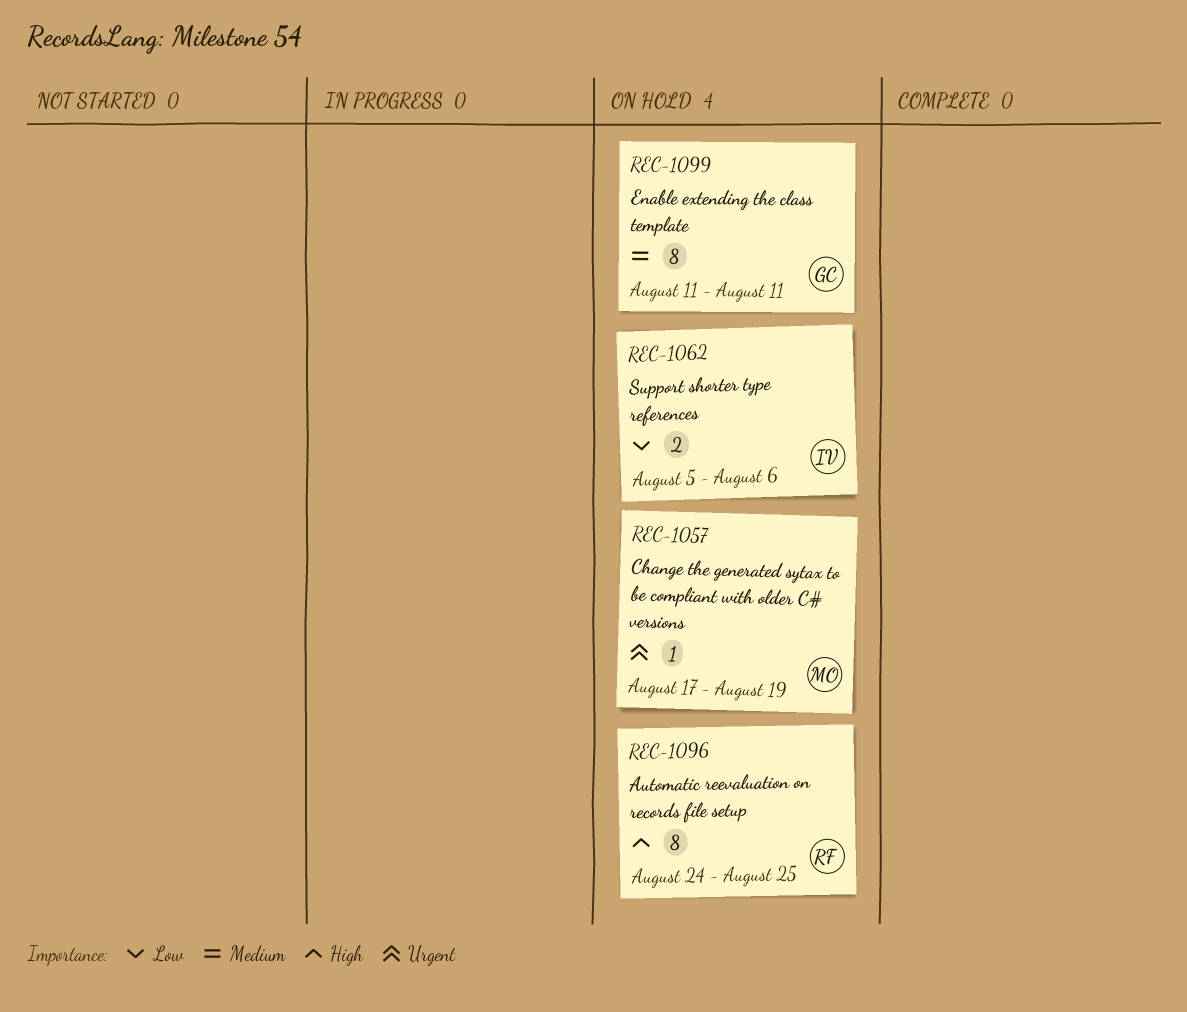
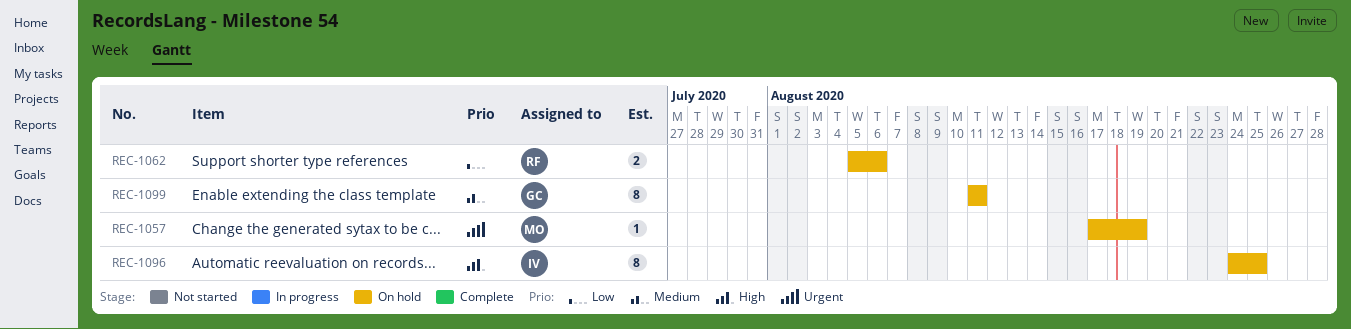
REC-1062, owner: IV -> RF
REC-1096, owner: RF -> IV

